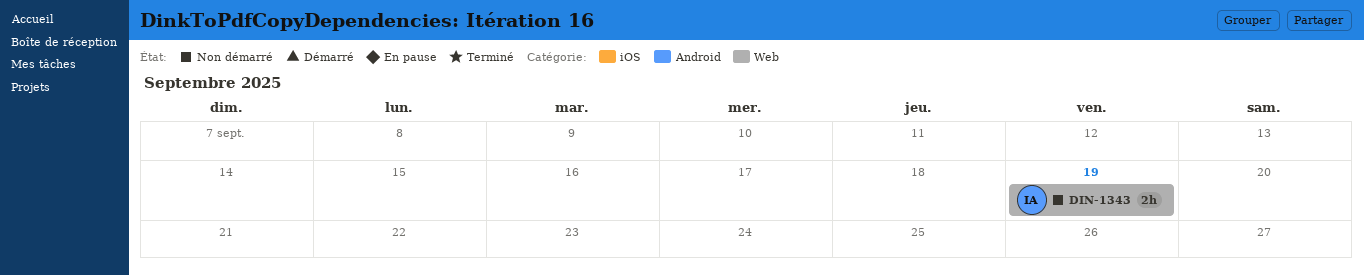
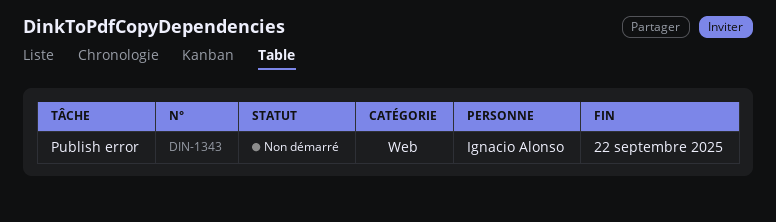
DIN-1343, due: Sep 19 -> Sep 22

